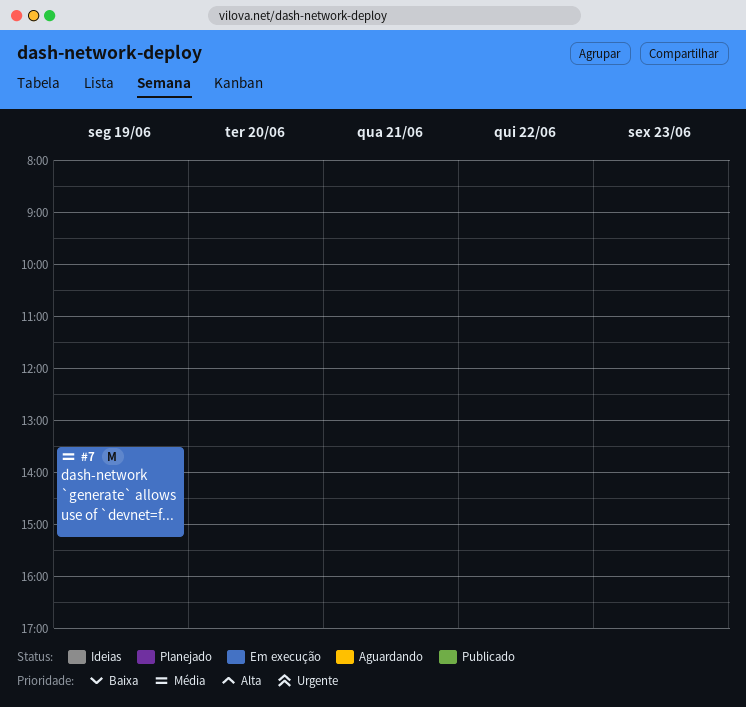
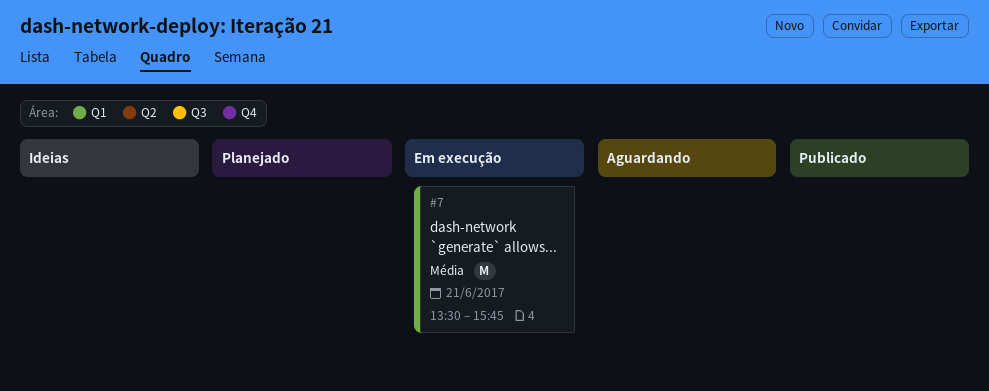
#7, day: Jun 19 -> Jun 21
#7, ends: 15:15 -> 15:45

